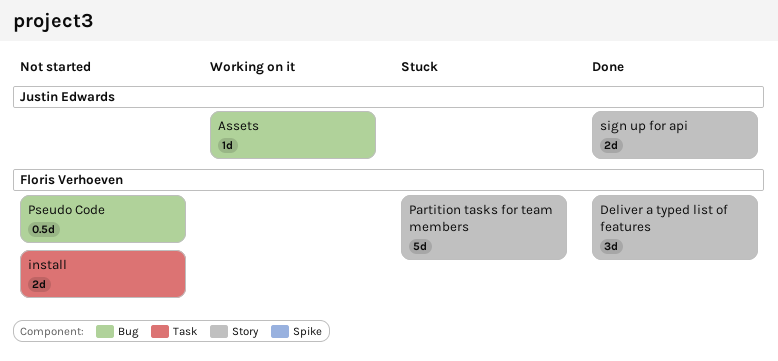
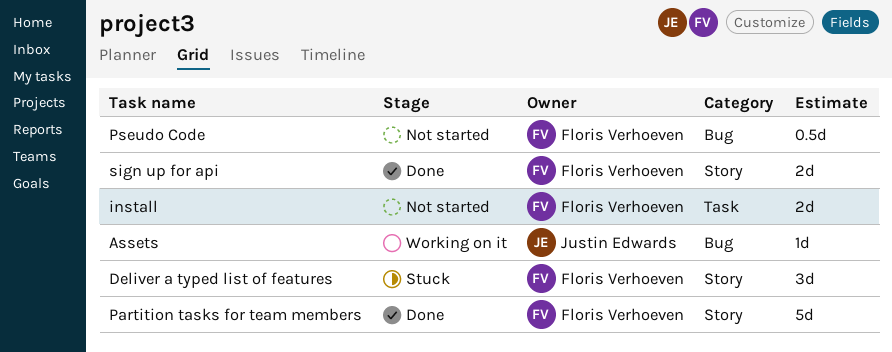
Deliver a typed list of features, status: Done -> Stuck
Partition tasks for team members, status: Stuck -> Done
sign up for api, owner: Justin Edwards -> Floris Verhoeven

